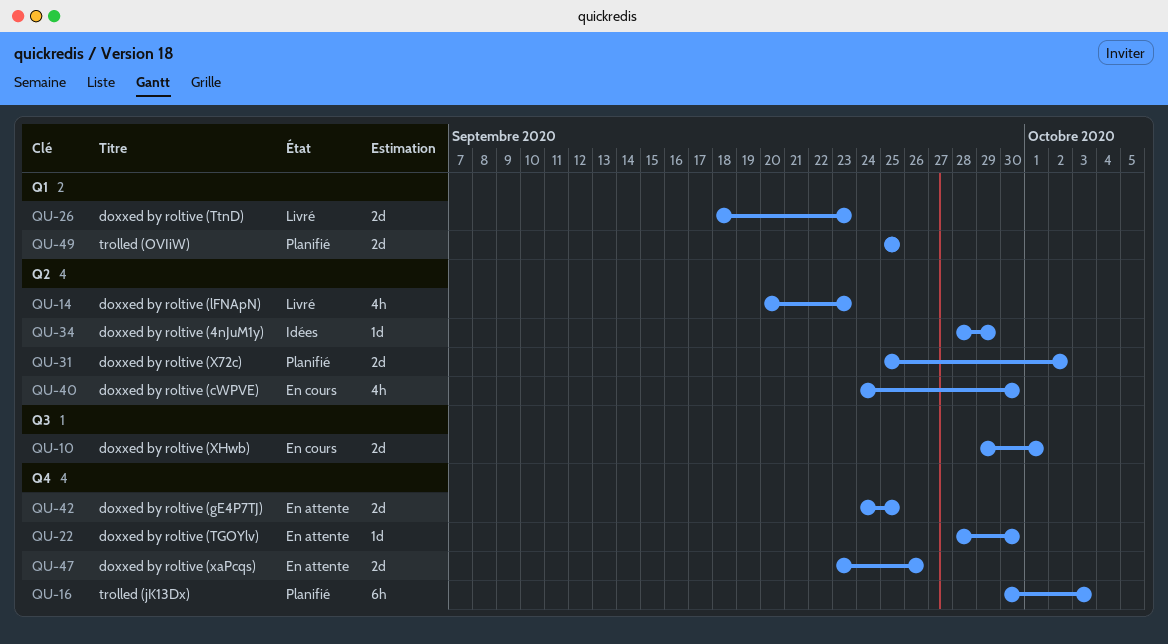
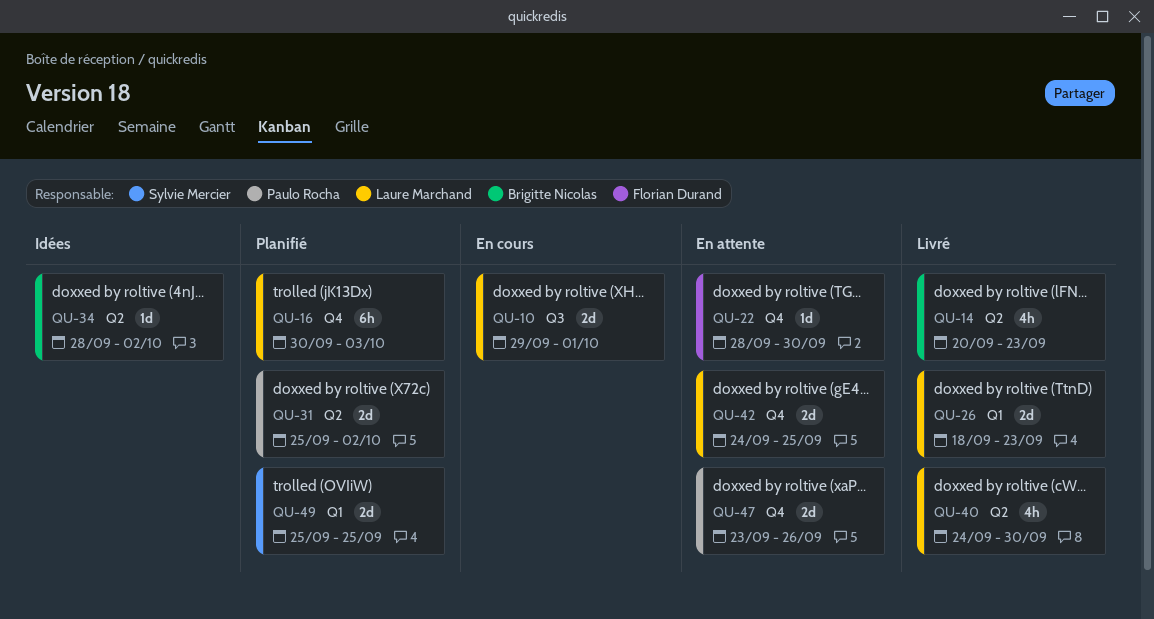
QU-34, due: Sep 29 -> Oct 2
QU-40, status: En cours -> Livré

